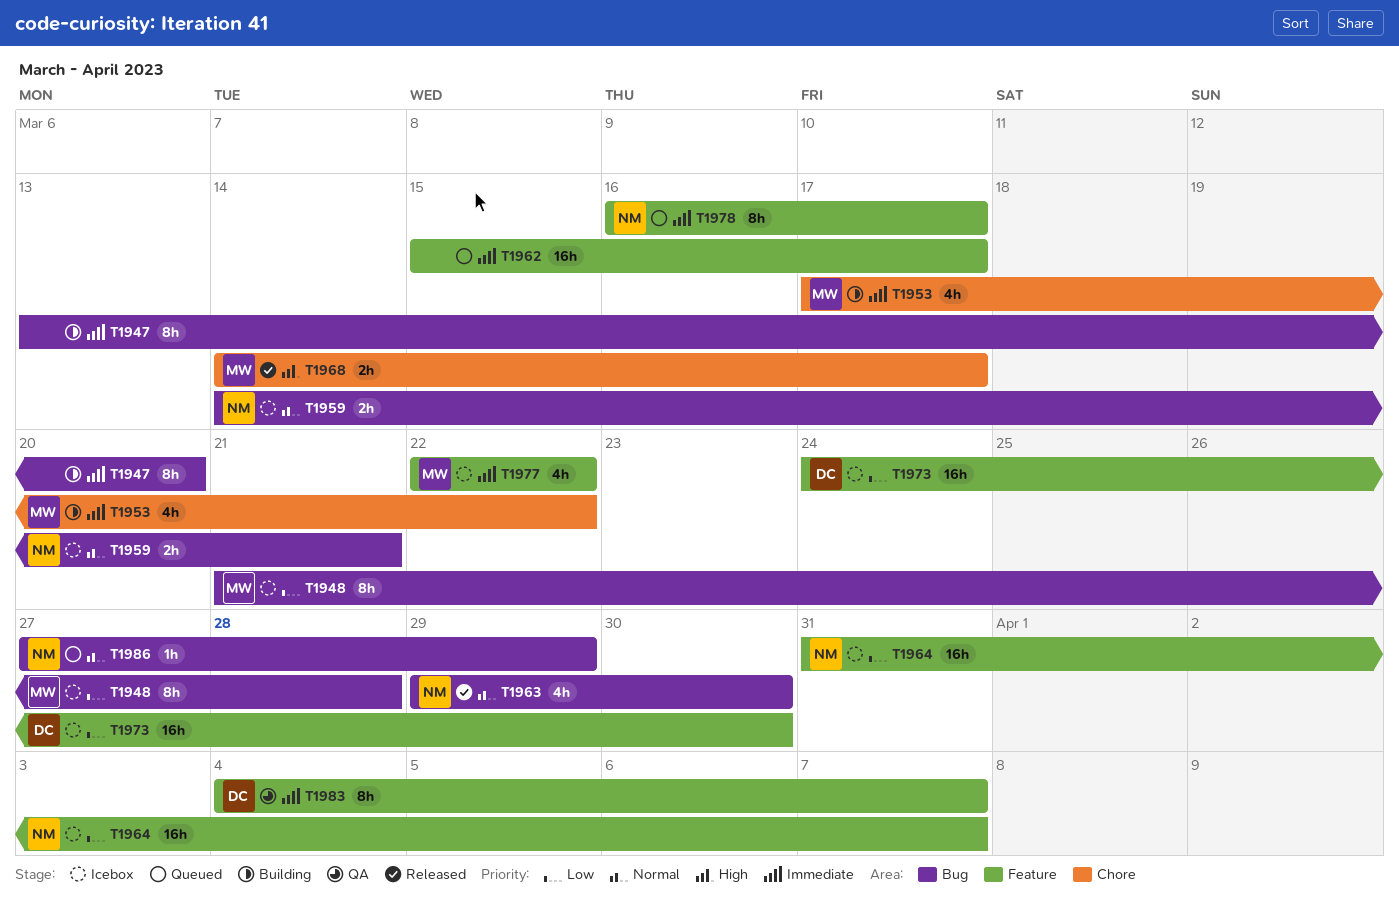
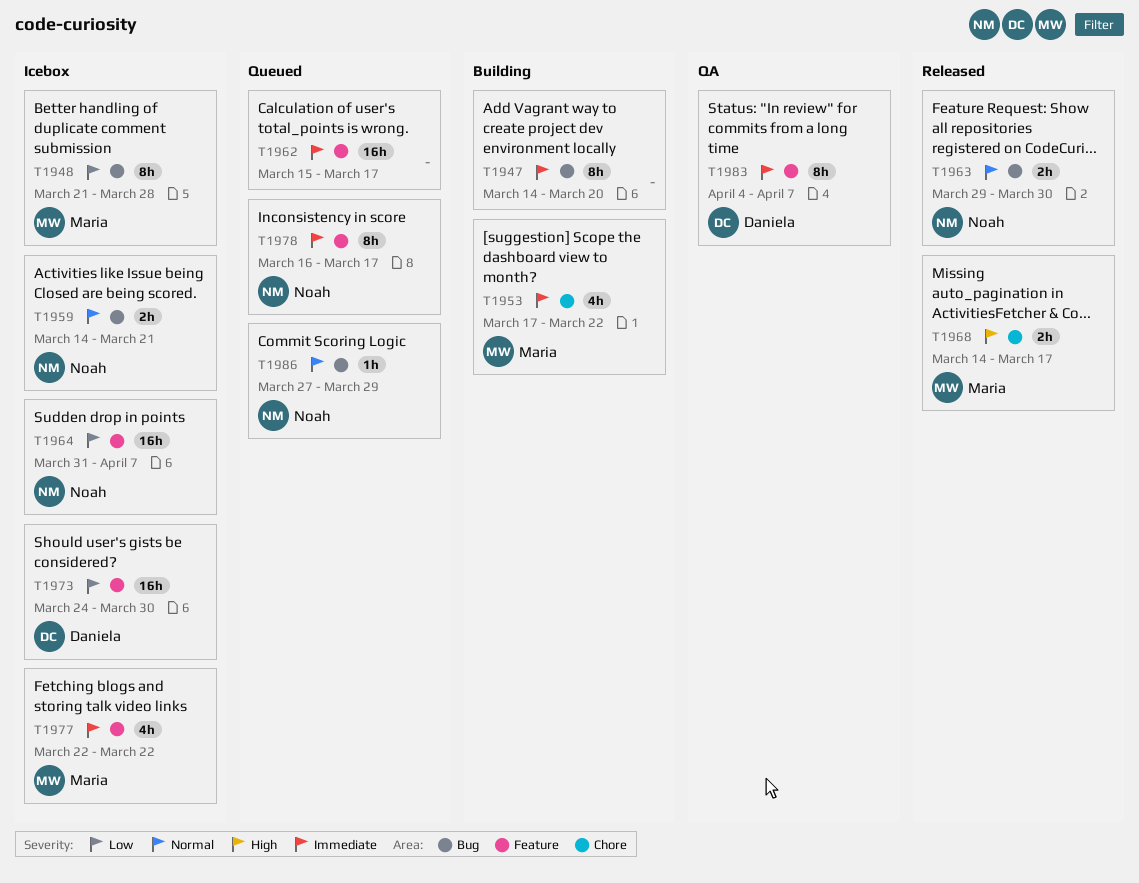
T1947, start: Mar 13 -> Mar 14
T1963, estimate: 4h -> 2h

